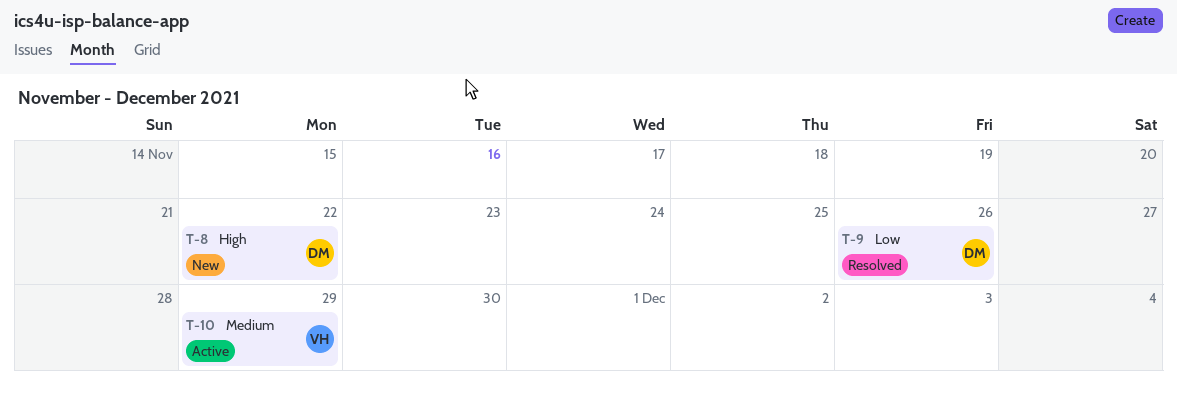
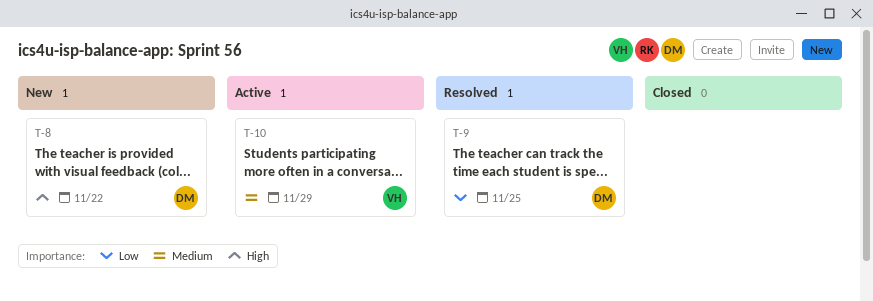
T-9, due: Nov 26 -> Nov 25

